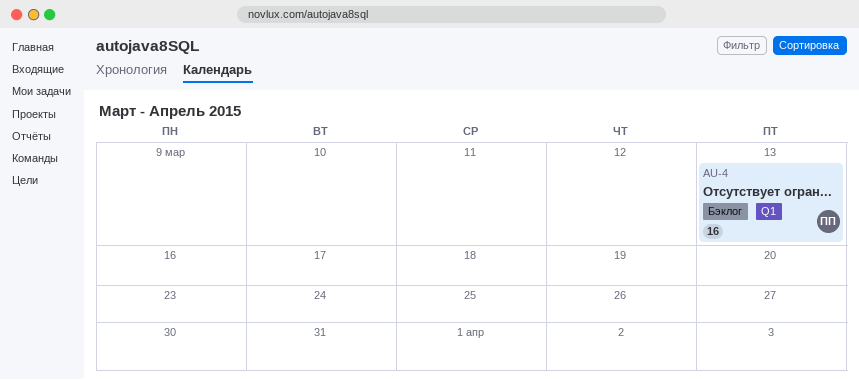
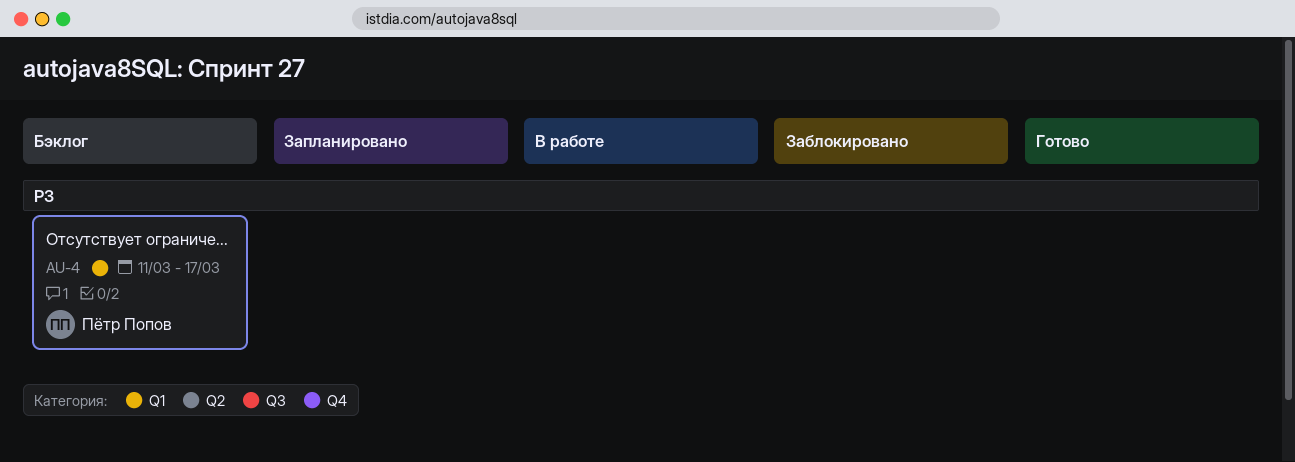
AU-4, due: Mar 13 -> Mar 17

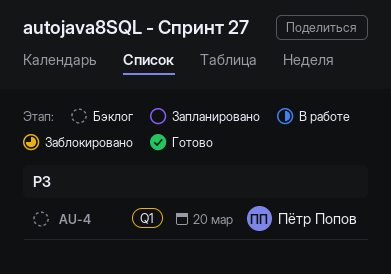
AU-4, due: Mar 17 -> Mar 20

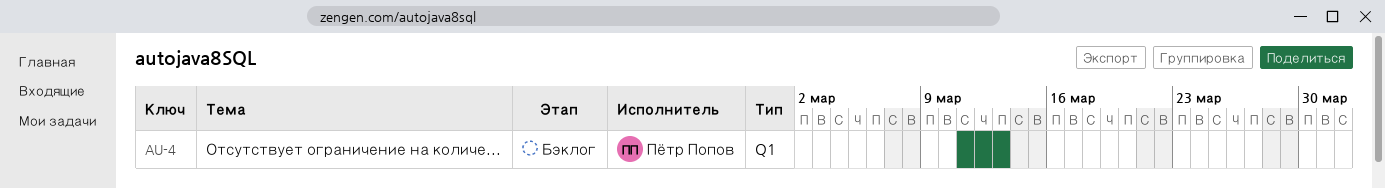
AU-4, due: Mar 20 -> Mar 13

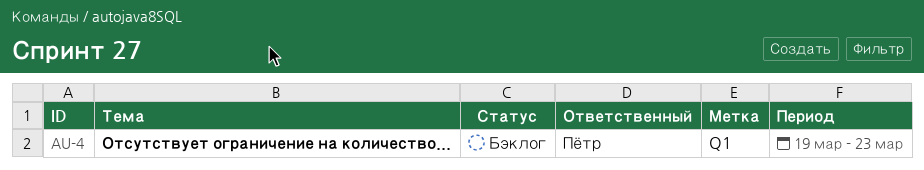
AU-4, start: Mar 11 -> Mar 19
AU-4, due: Mar 13 -> Mar 23

